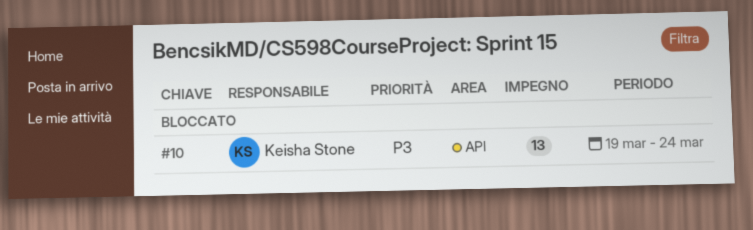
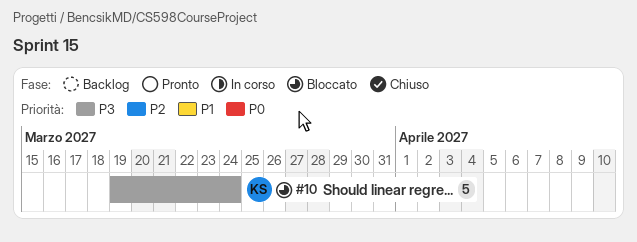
#10, estimate: 13 -> 5

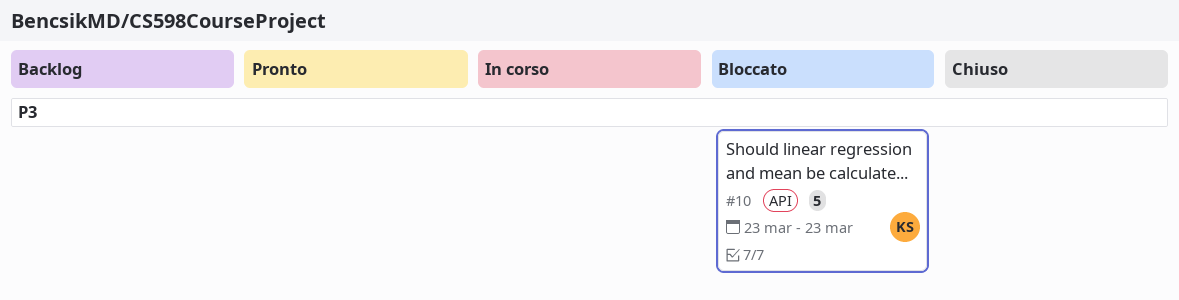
#10, start: Mar 19 -> Mar 23
#10, due: Mar 24 -> Mar 23

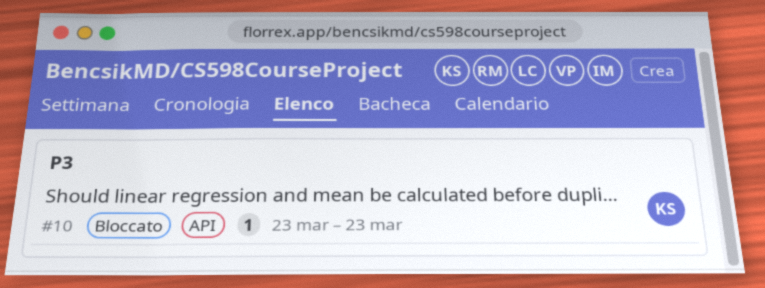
#10, estimate: 5 -> 1

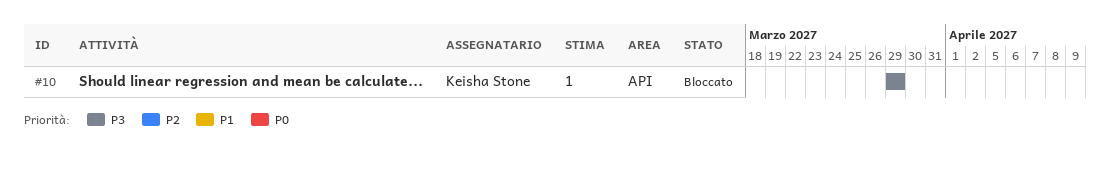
#10, start: Mar 23 -> Mar 29
#10, due: Mar 23 -> Mar 29

